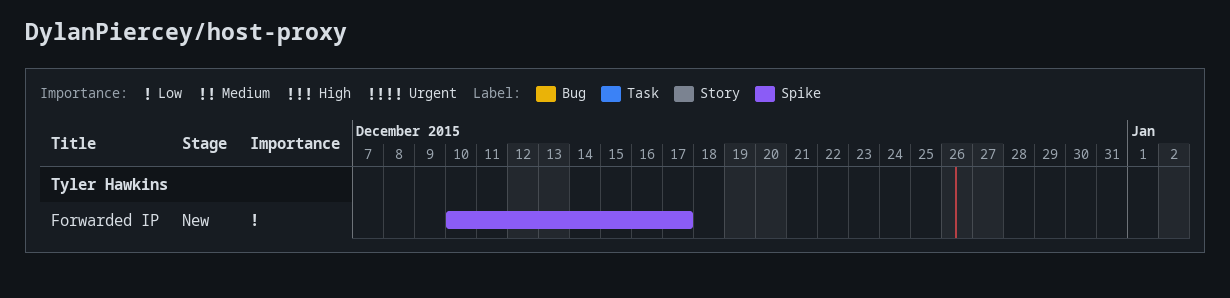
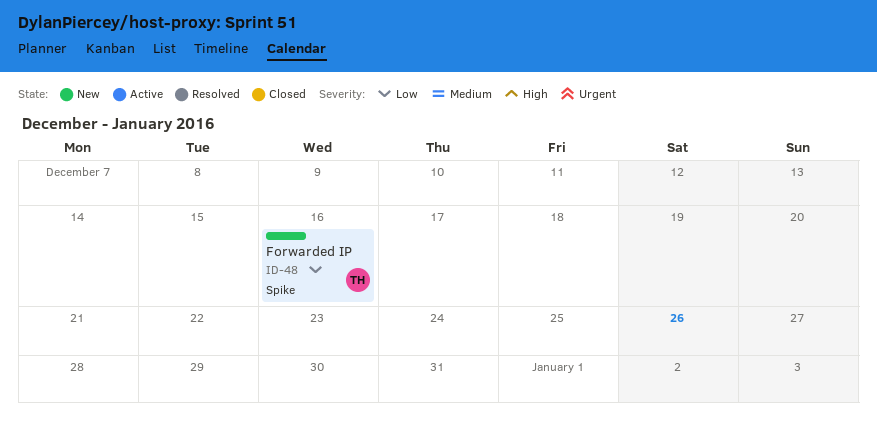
Forwarded IP, due: Dec 17 -> Dec 16

